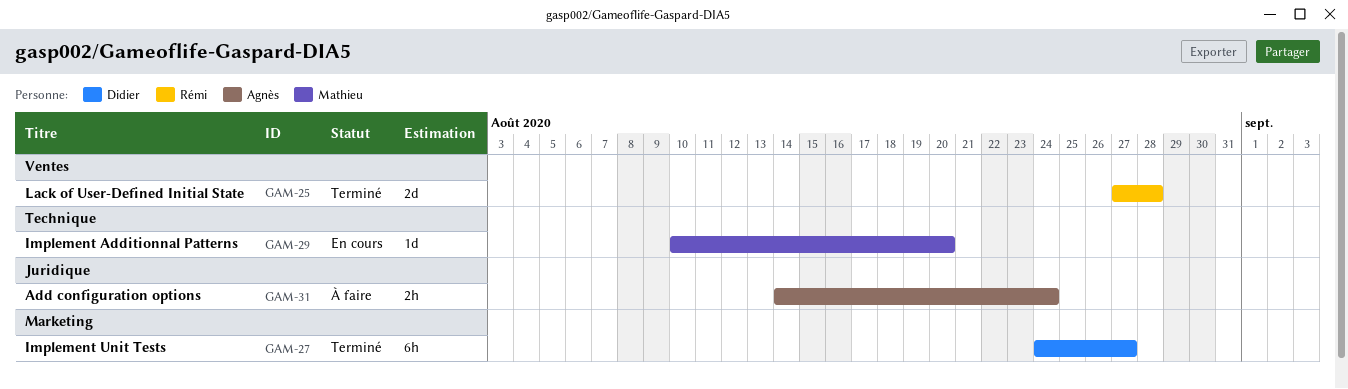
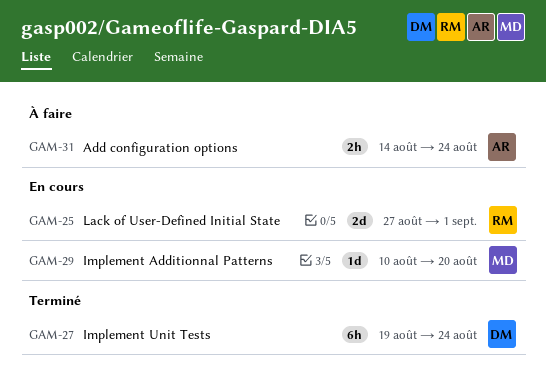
GAM-25, status: Terminé -> En cours
GAM-25, due: Aug 28 -> Sep 1
GAM-27, start: Aug 24 -> Aug 19
GAM-27, due: Aug 27 -> Aug 24

